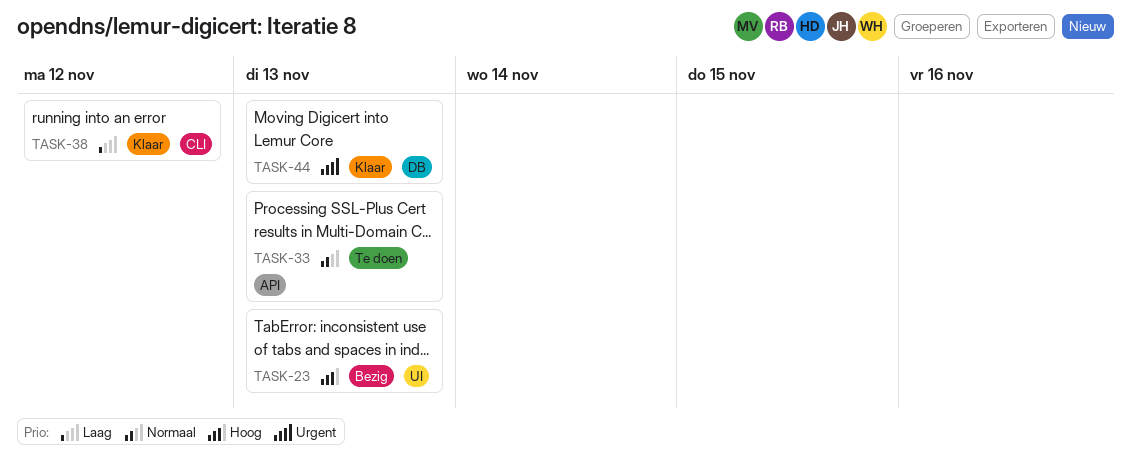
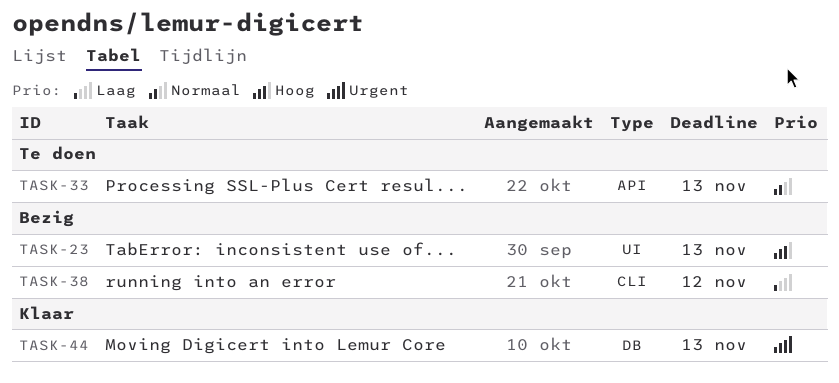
TASK-38, status: Klaar -> Bezig

